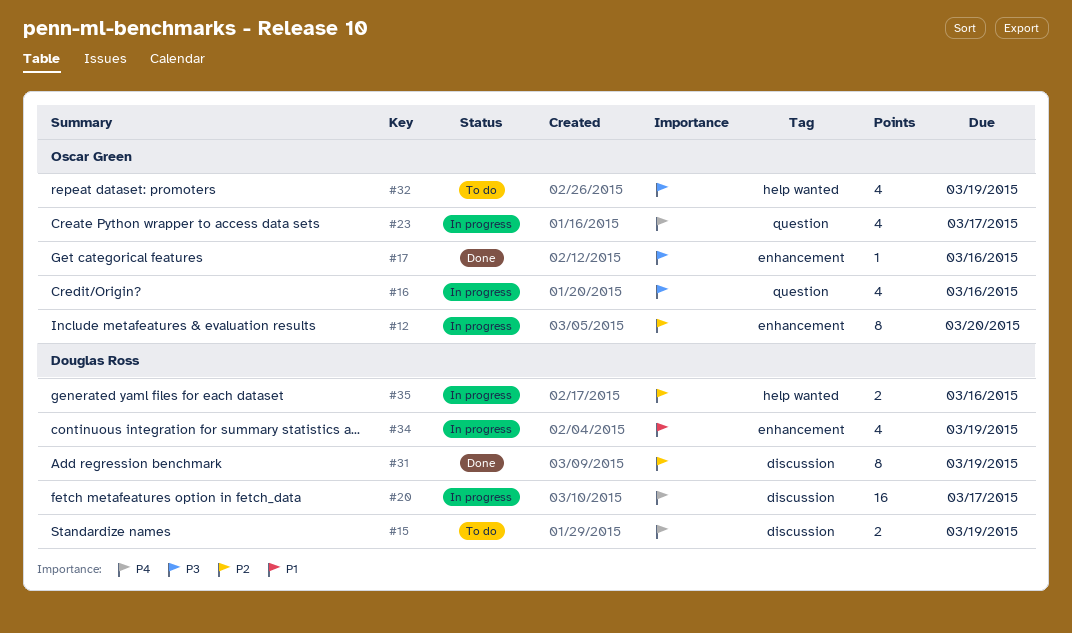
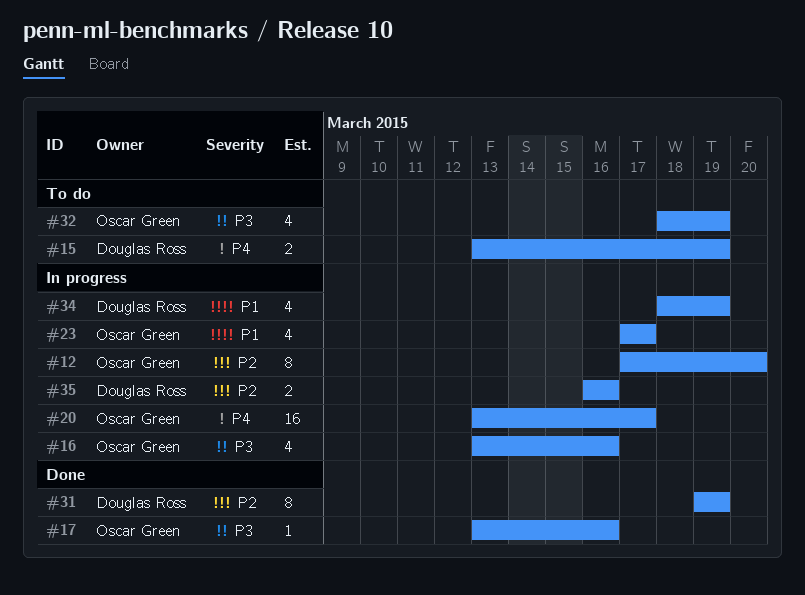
#20, owner: Douglas Ross -> Oscar Green
#23, priority: P4 -> P1

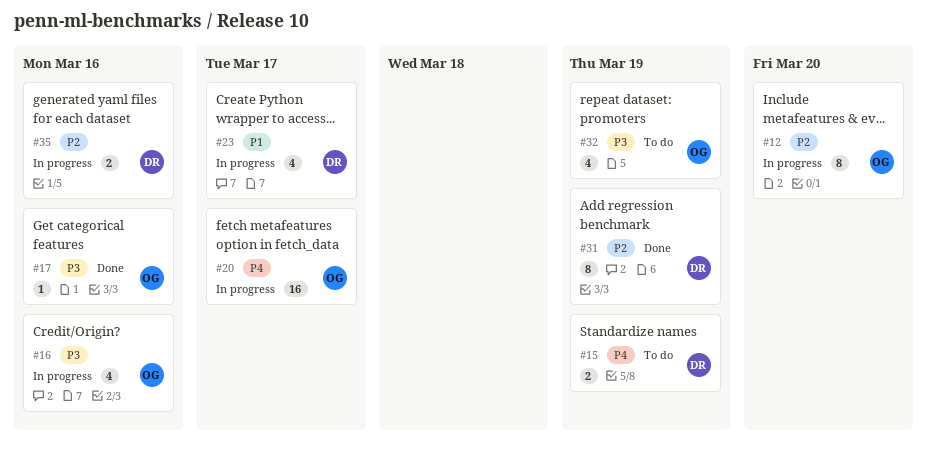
#23, owner: Oscar Green -> Douglas Ross
#34: present -> none

